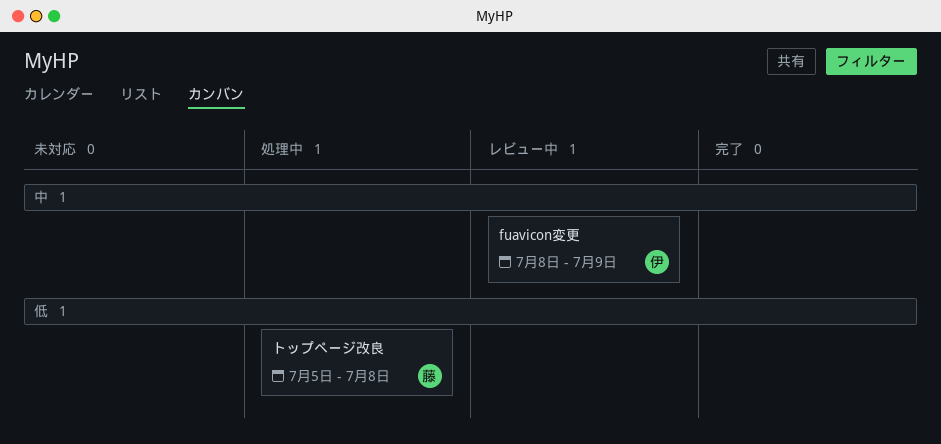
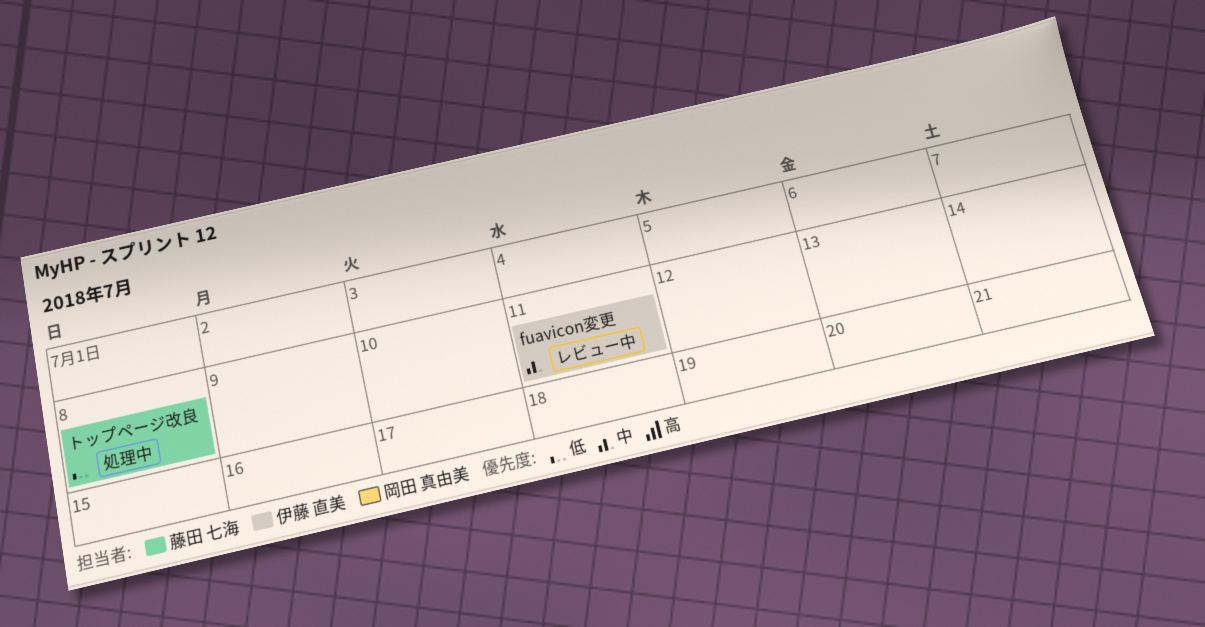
fuavicon変更, due: Jul 9 -> Jul 11

